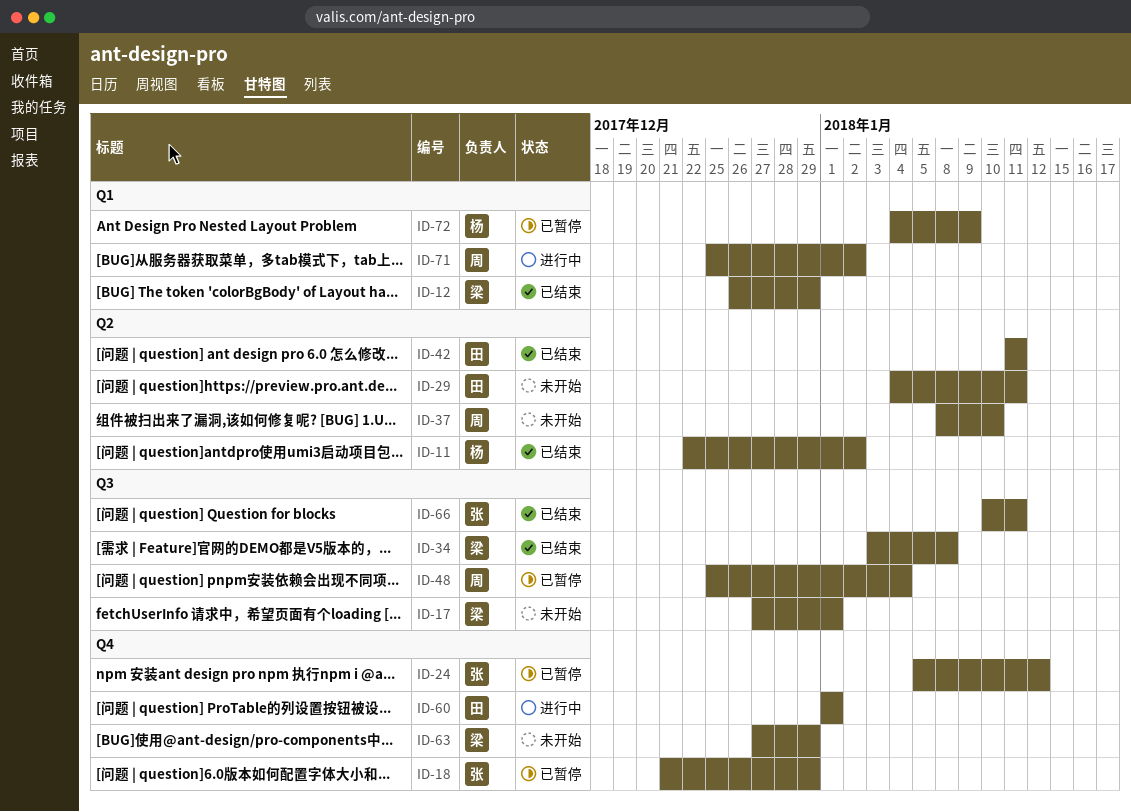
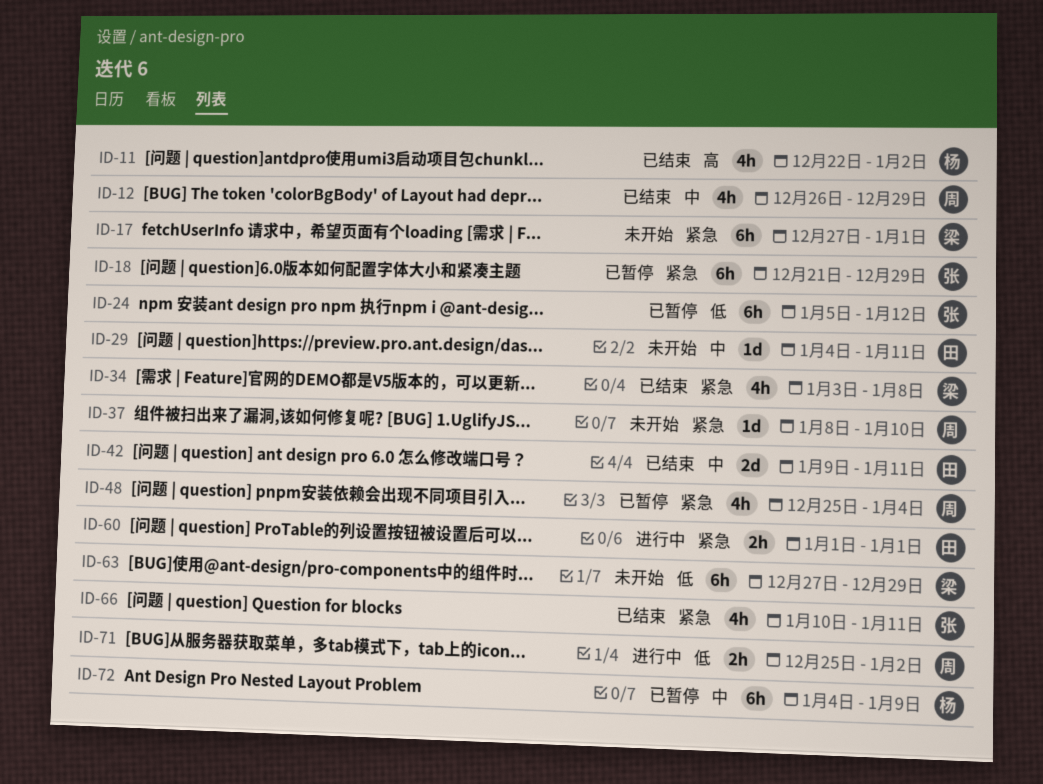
ID-12, owner: 梁 -> 周
ID-42, start: Jan 11 -> Jan 9

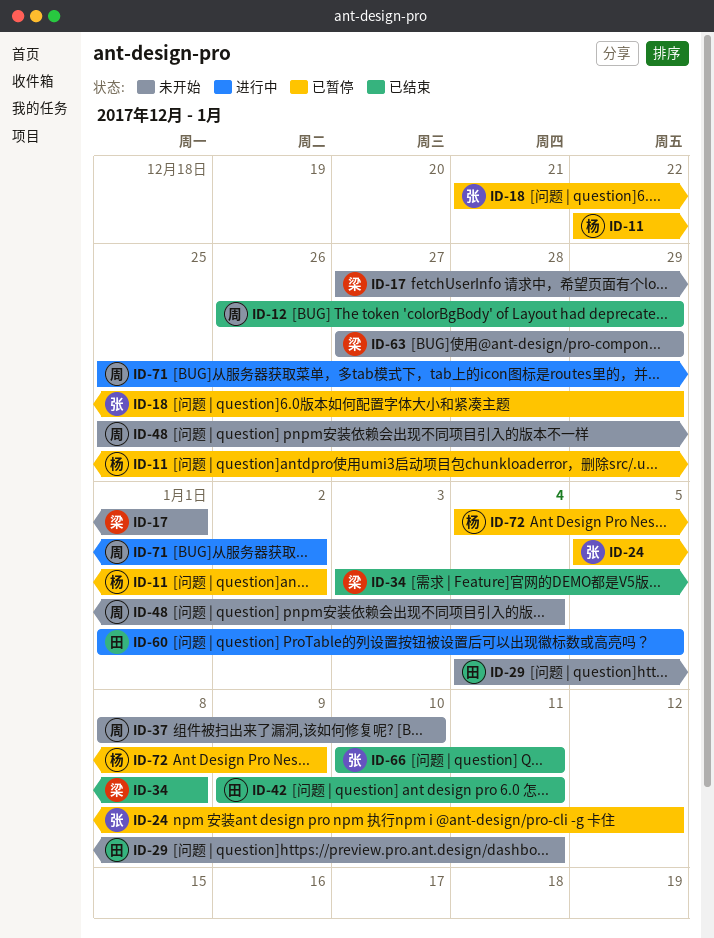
ID-11, status: 已结束 -> 已暂停
ID-48, status: 已暂停 -> 未开始
ID-60, due: Jan 1 -> Jan 5

